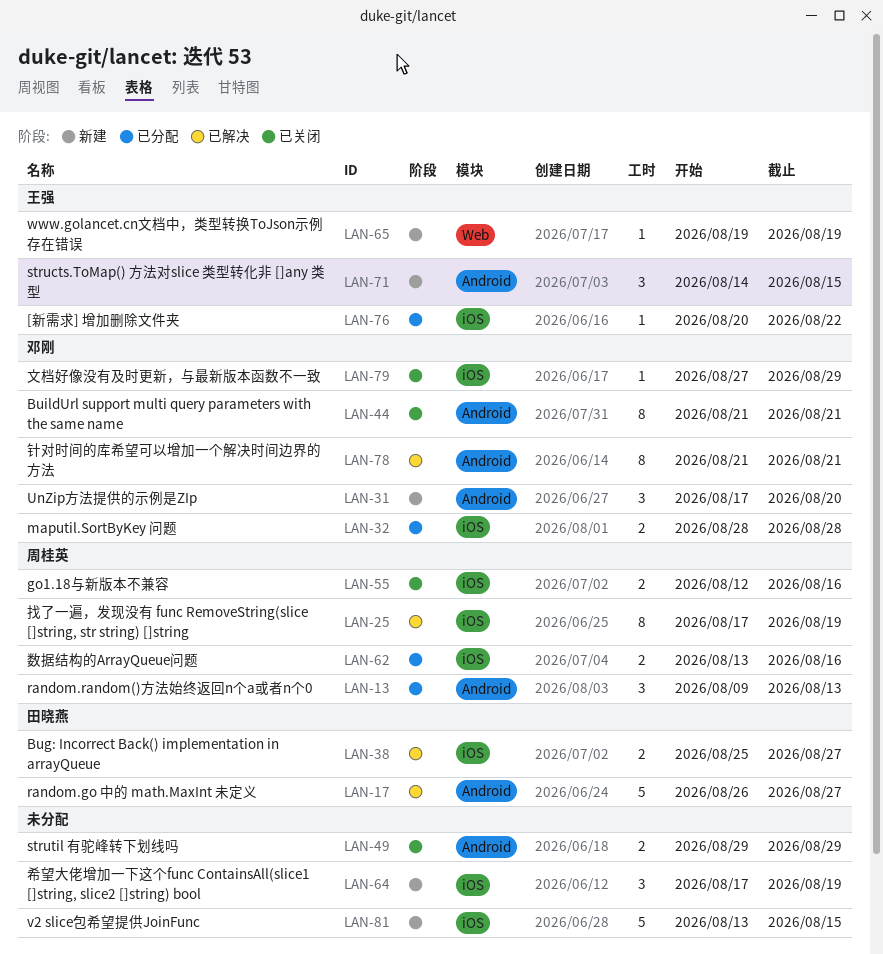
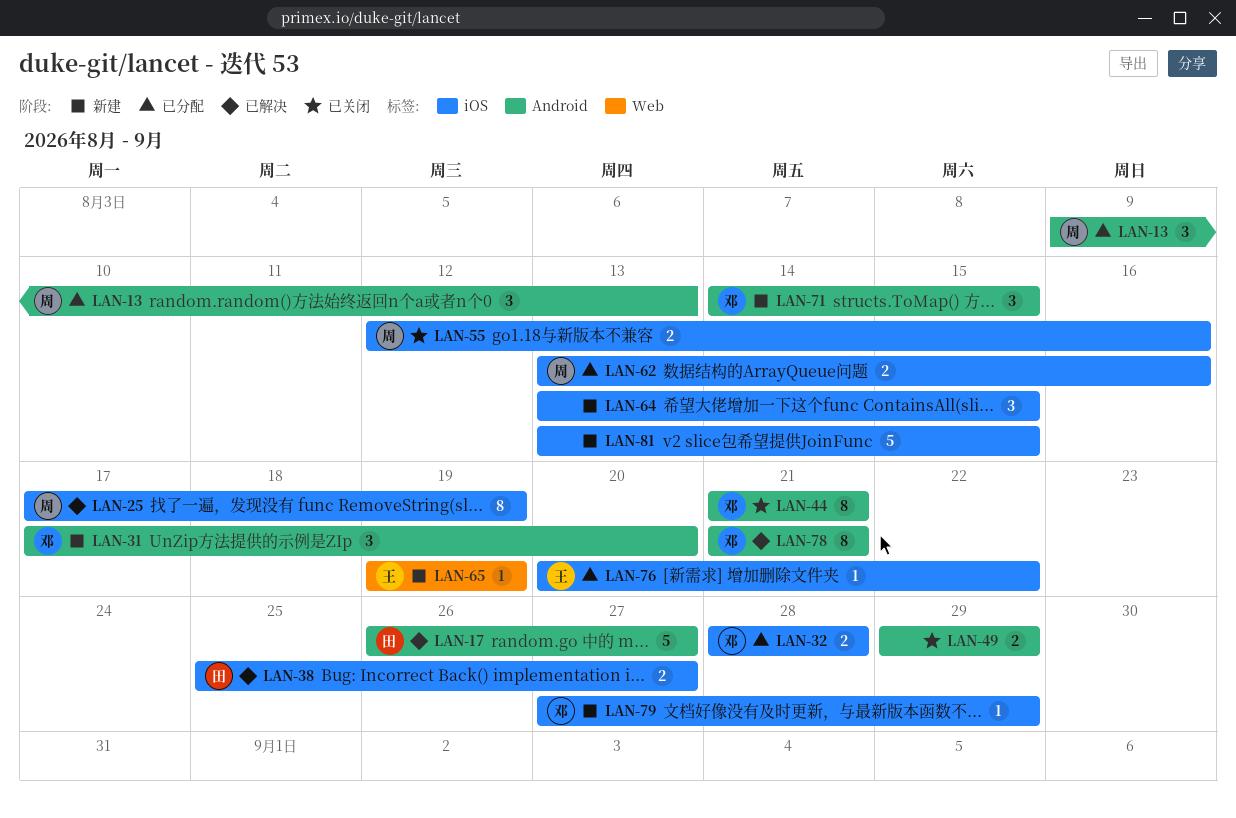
LAN-64, start: Aug 17 -> Aug 13
LAN-64, due: Aug 19 -> Aug 15
LAN-71, owner: 王强 -> 邓刚
LAN-79, status: 已关闭 -> 新建

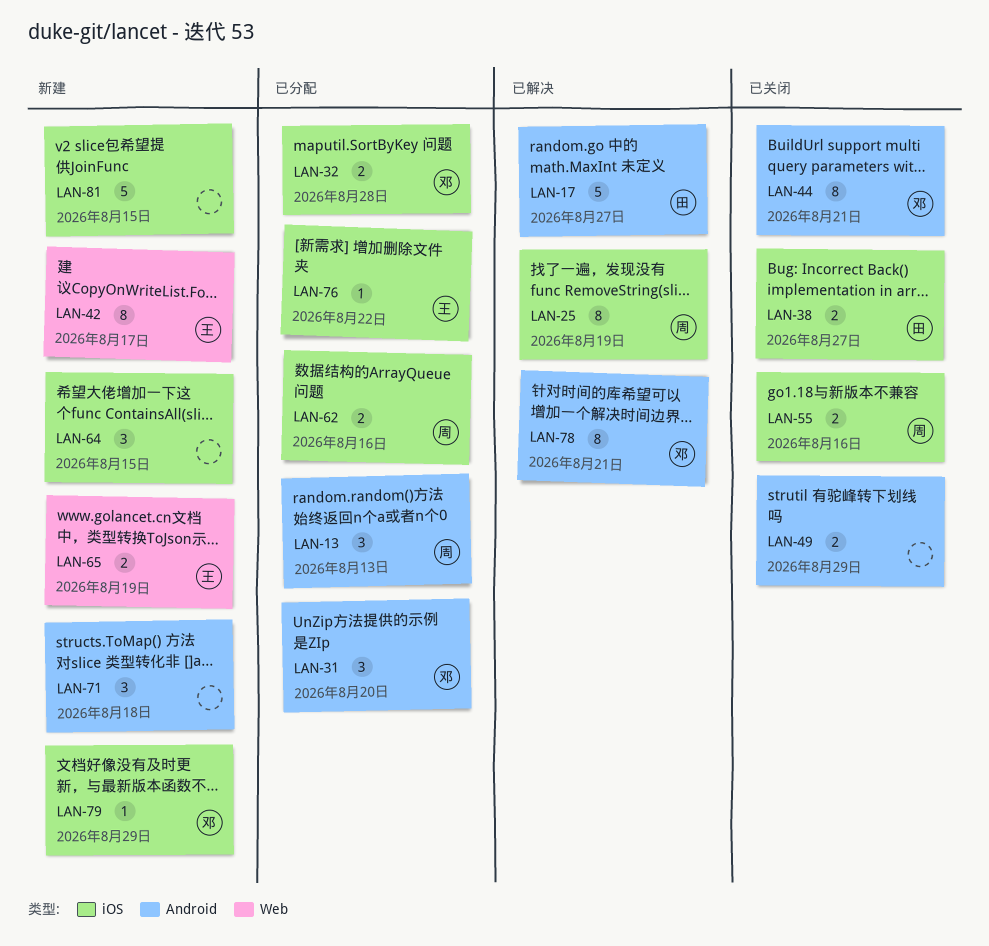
LAN-31, status: 新建 -> 已分配
LAN-38, status: 已解决 -> 已关闭
LAN-42: none -> present
LAN-65, estimate: 1 -> 2
LAN-71, owner: 邓 -> none
LAN-71, due: Aug 15 -> Aug 18

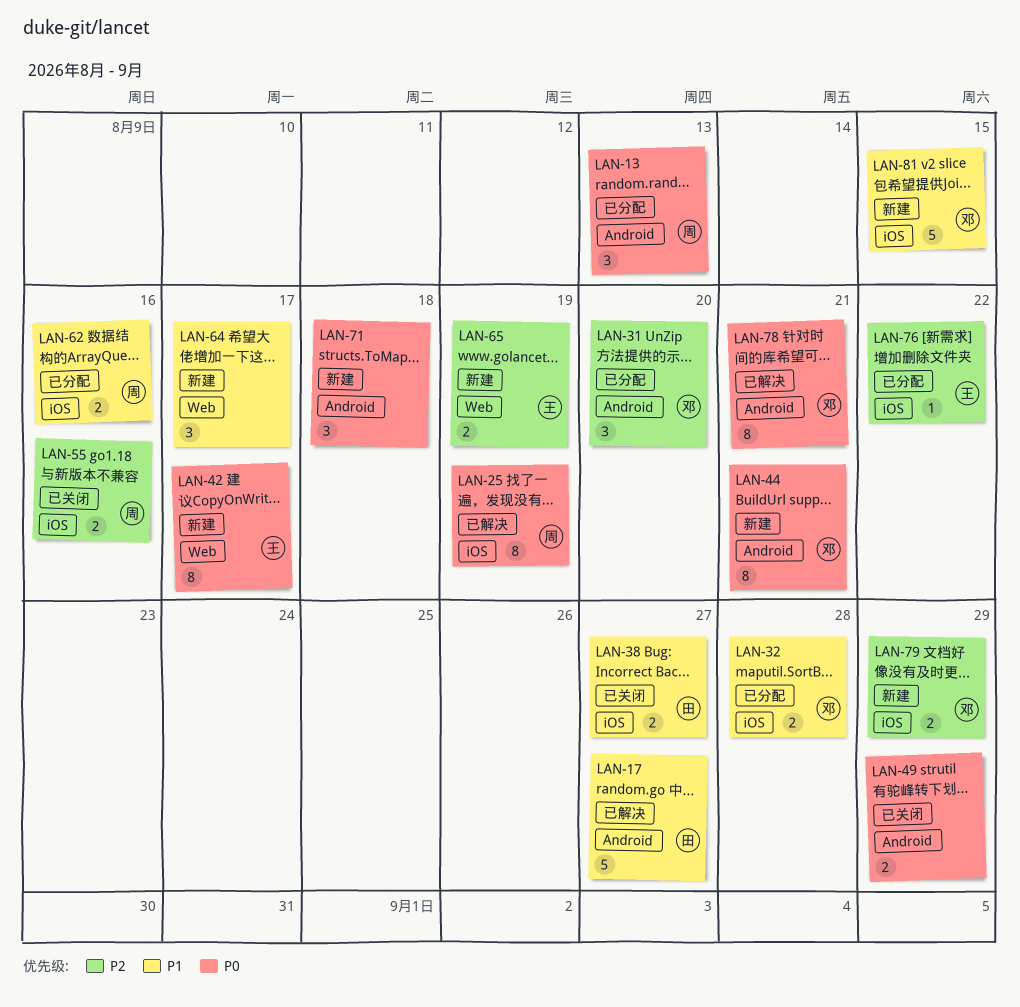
LAN-44, status: 已关闭 -> 新建
LAN-64, label: iOS -> Web
LAN-64, due: Aug 15 -> Aug 17
LAN-79, estimate: 1 -> 2
LAN-81, owner: none -> 邓

